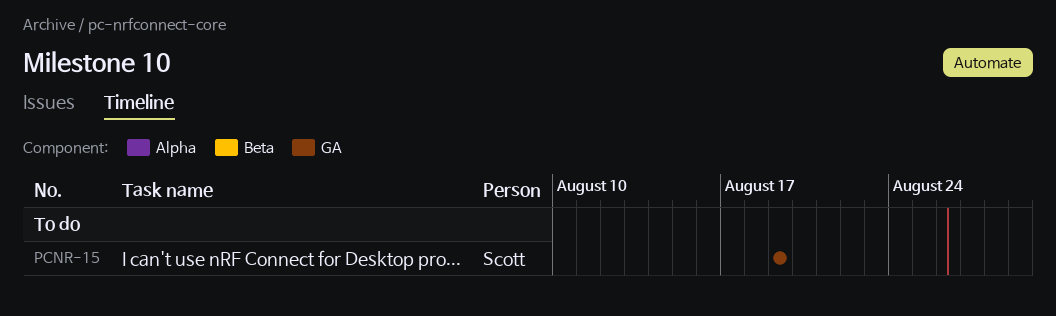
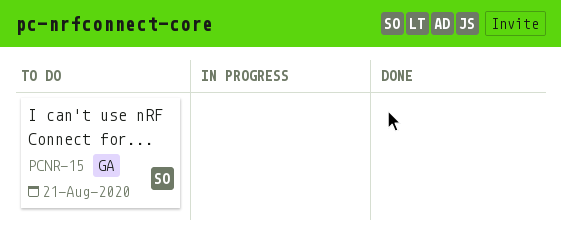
PCNR-15, due: Aug 19 -> Aug 21

